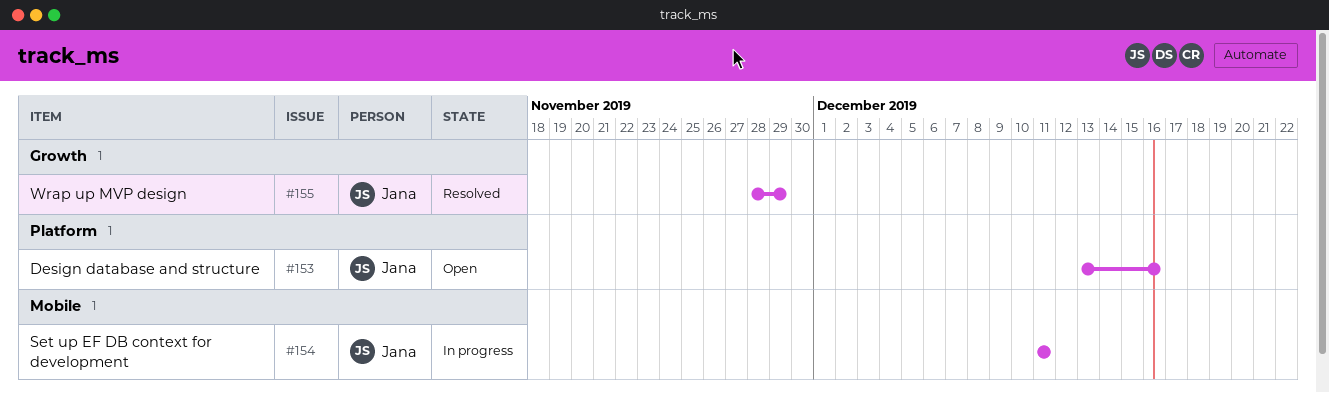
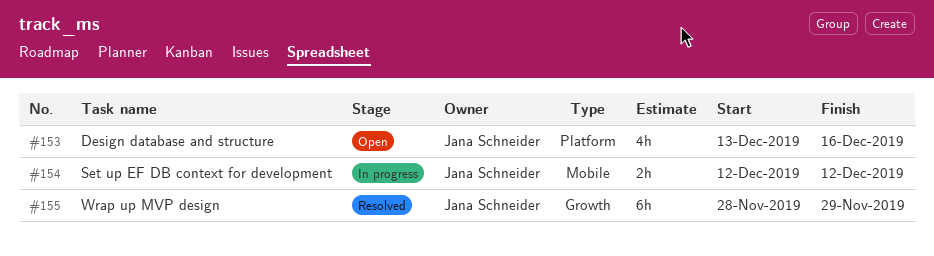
#154, start: Dec 11 -> Dec 12
#154, due: Dec 11 -> Dec 12

